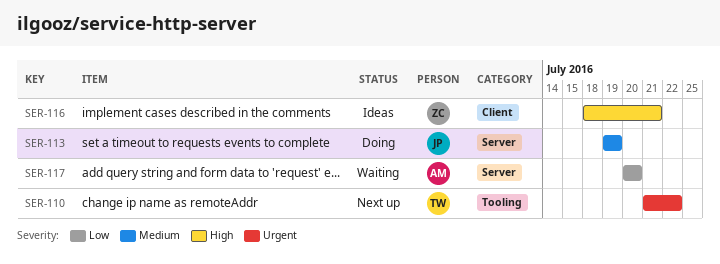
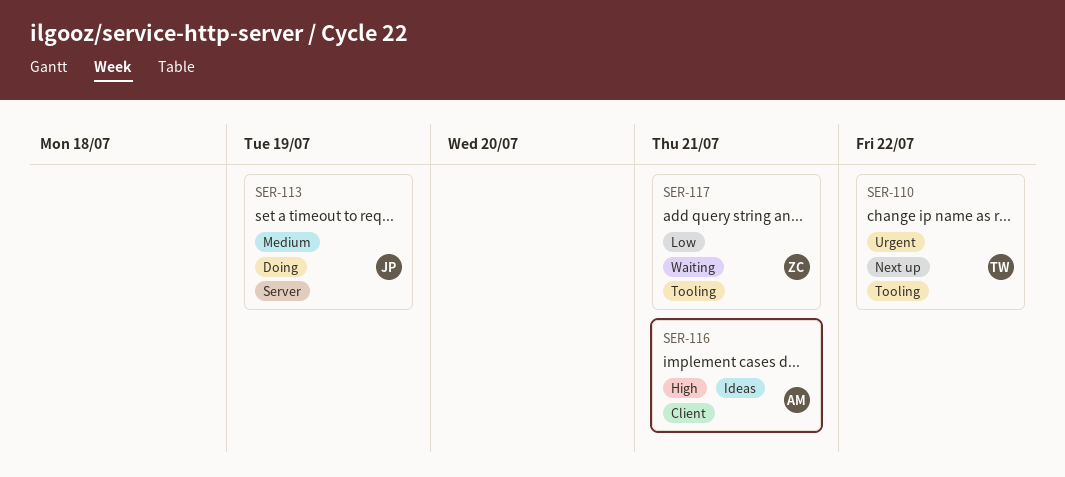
SER-116, owner: ZC -> AM
SER-117, owner: AM -> ZC
SER-117, label: Server -> Tooling
SER-117, due: Jul 20 -> Jul 21

